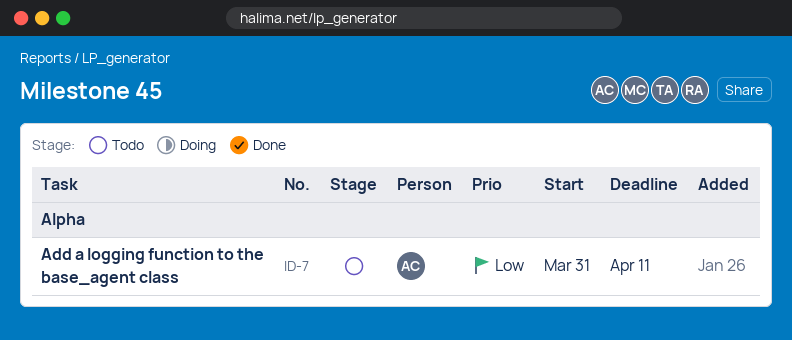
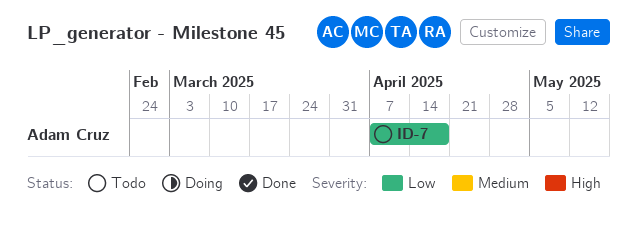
ID-7, start: Mar 31 -> Apr 7
ID-7, due: Apr 11 -> Apr 18

